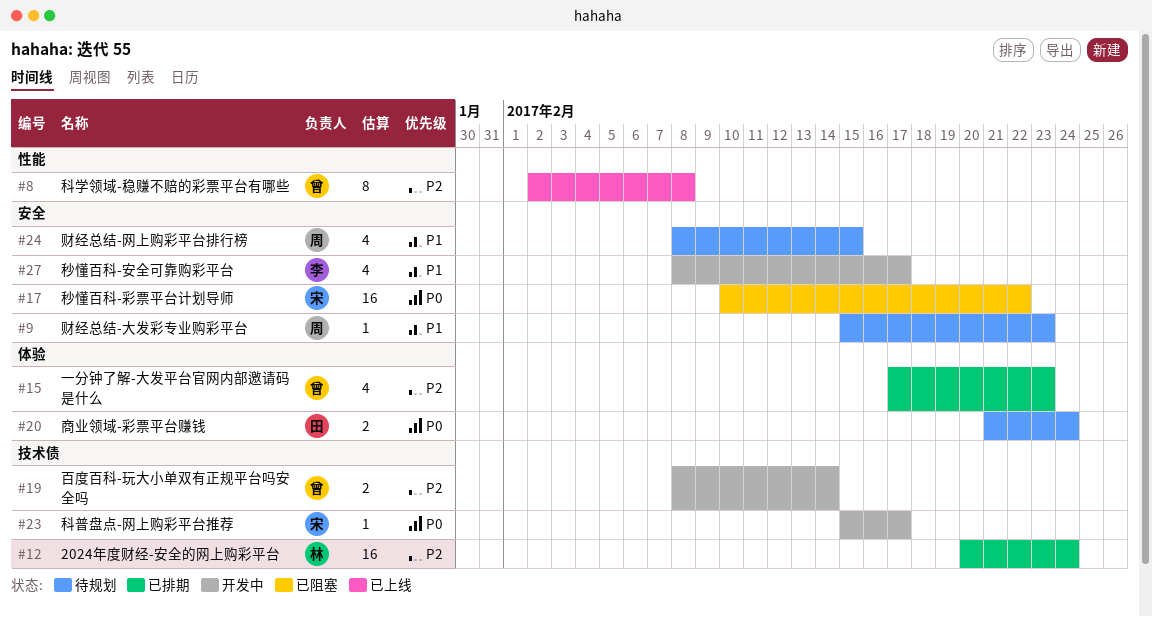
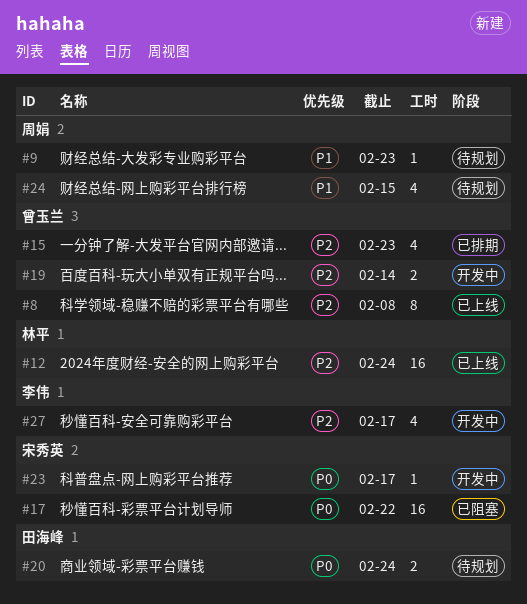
#12, status: 已排期 -> 已上线
#27, priority: P1 -> P2

